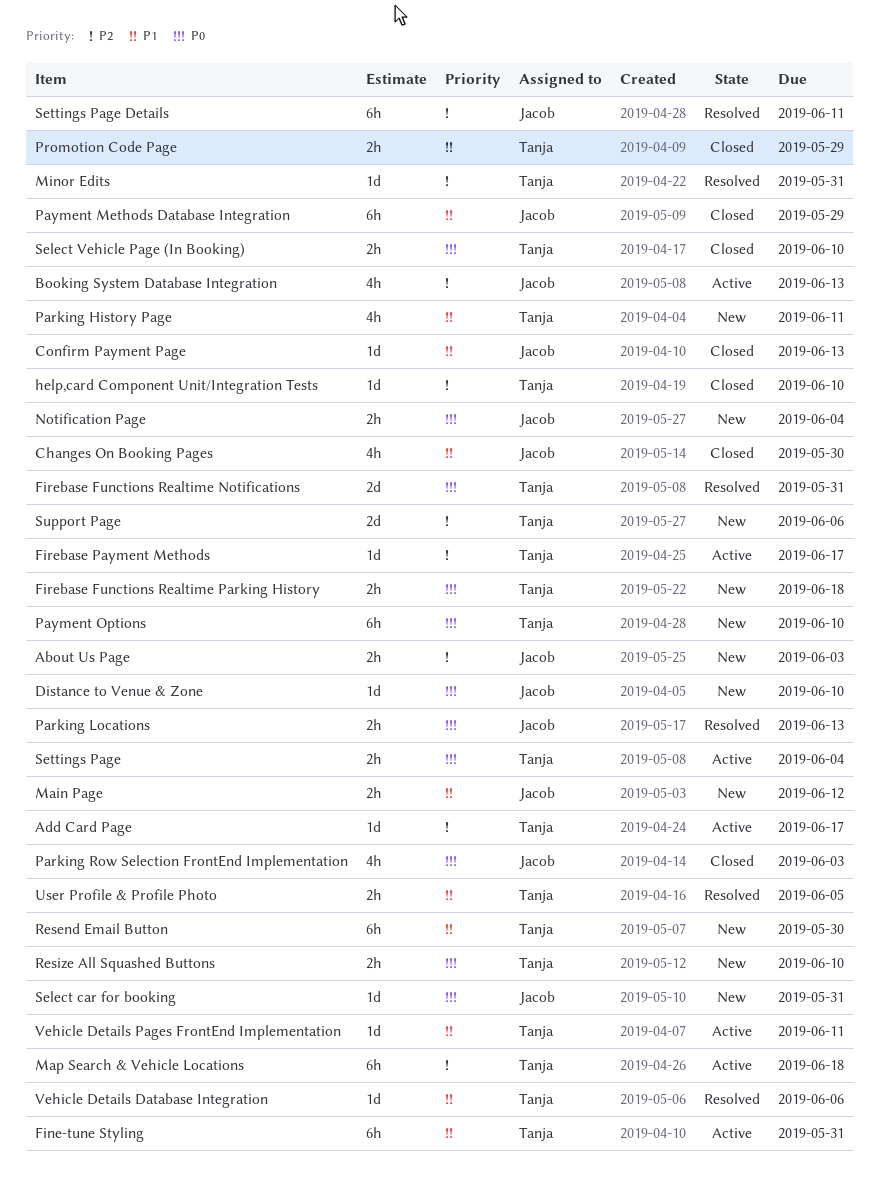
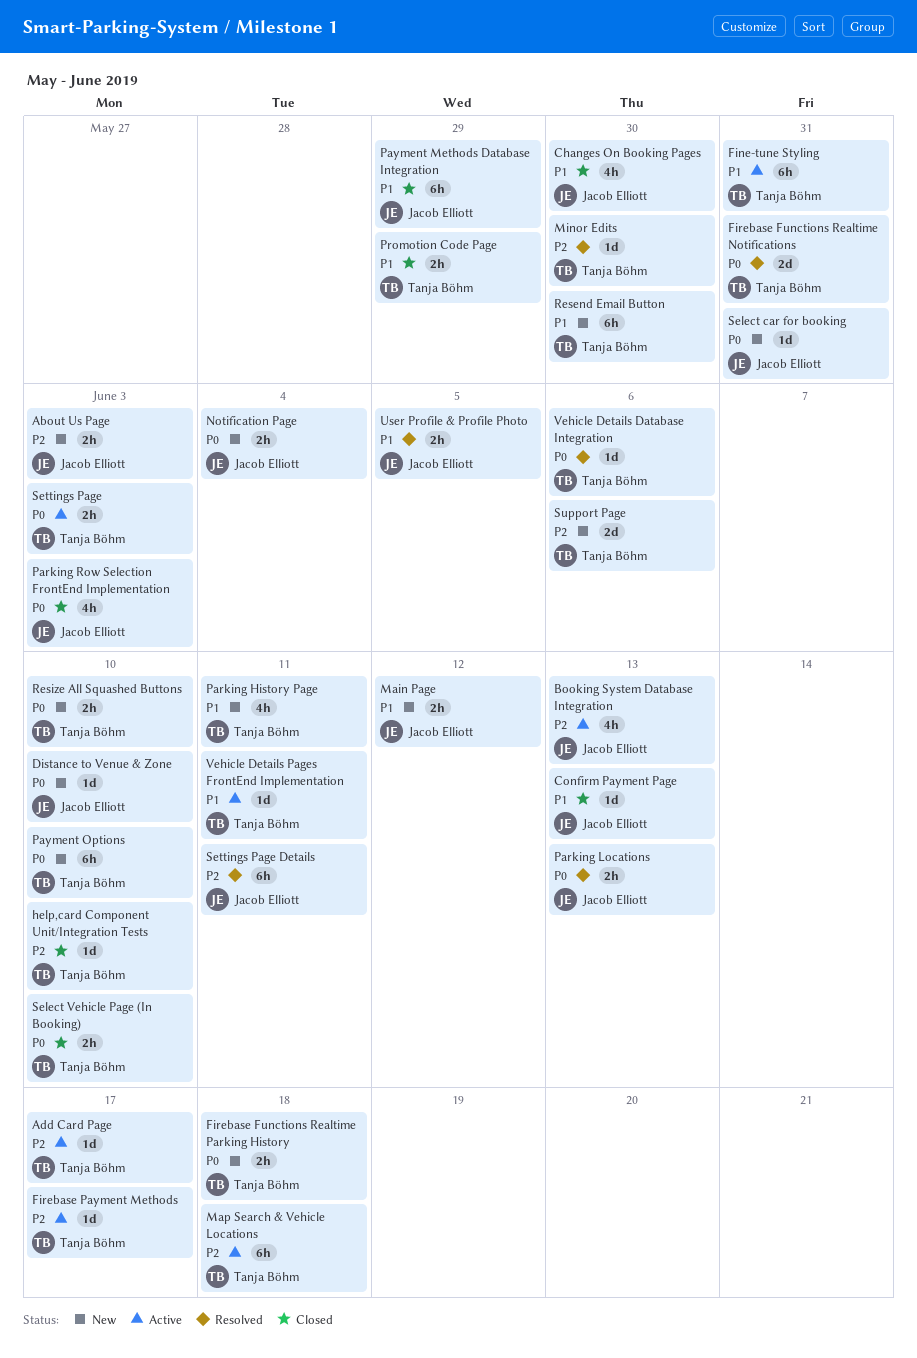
Minor Edits, due: May 31 -> May 30
Settings Page, due: Jun 4 -> Jun 3
User Profile & Profile Photo, owner: Tanja Böhm -> Jacob Elliott
Vehicle Details Database Integration, priority: P1 -> P0

